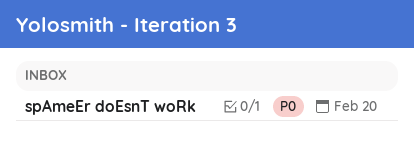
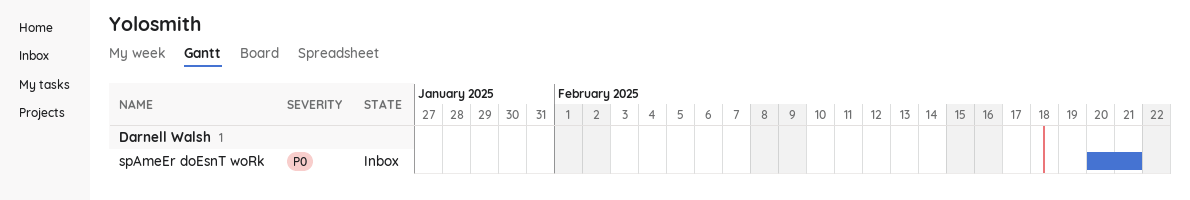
spAmeEr doEsnT woRk, due: Feb 20 -> Feb 21

